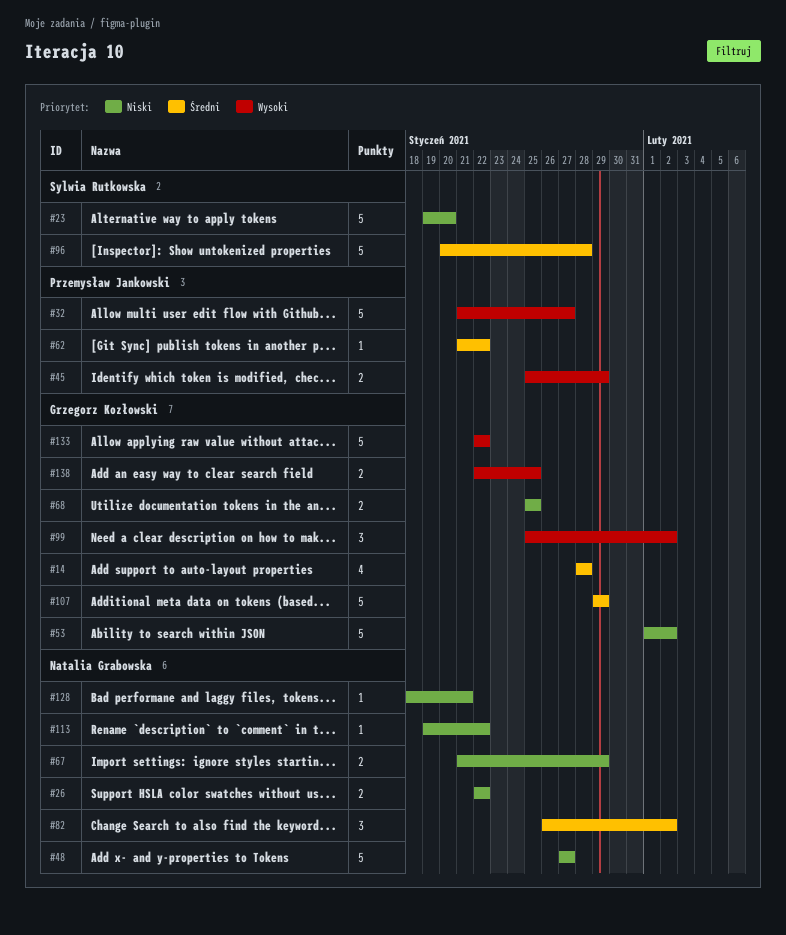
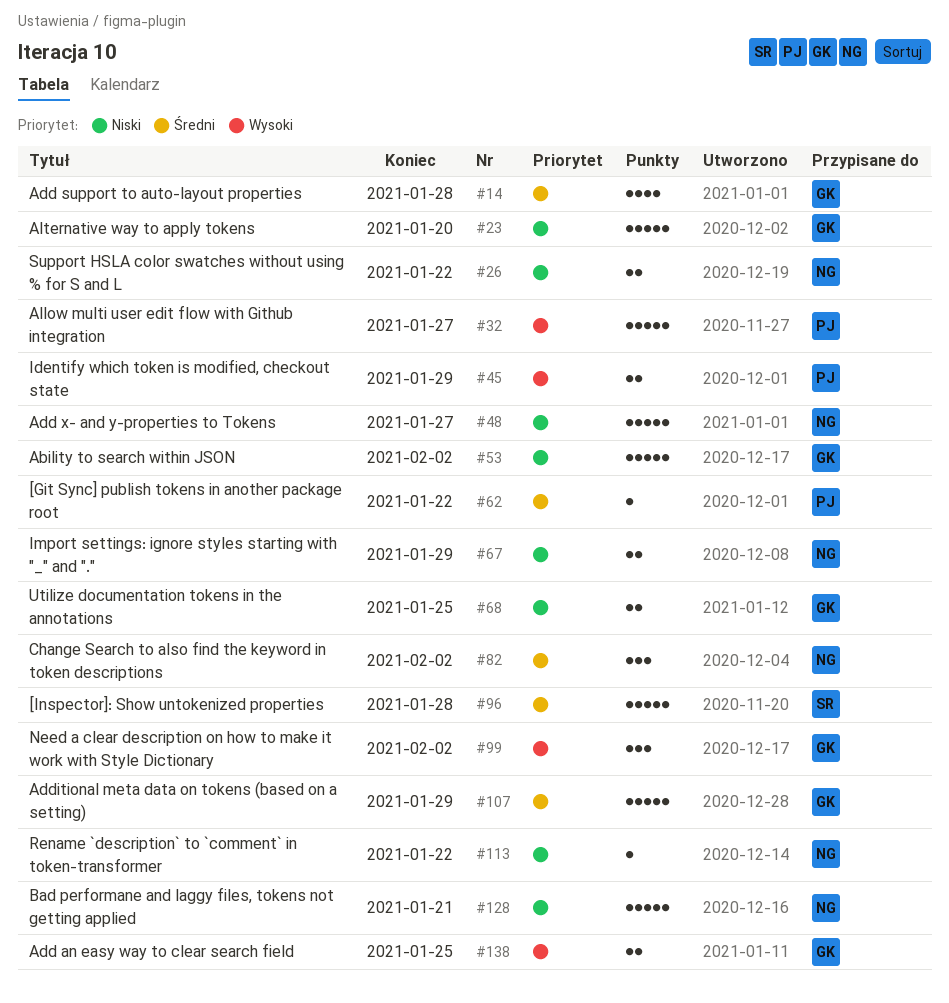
#23, owner: Sylwia Rutkowska -> Grzegorz Kozłowski
#128, estimate: 1 -> 5
#133: present -> none

